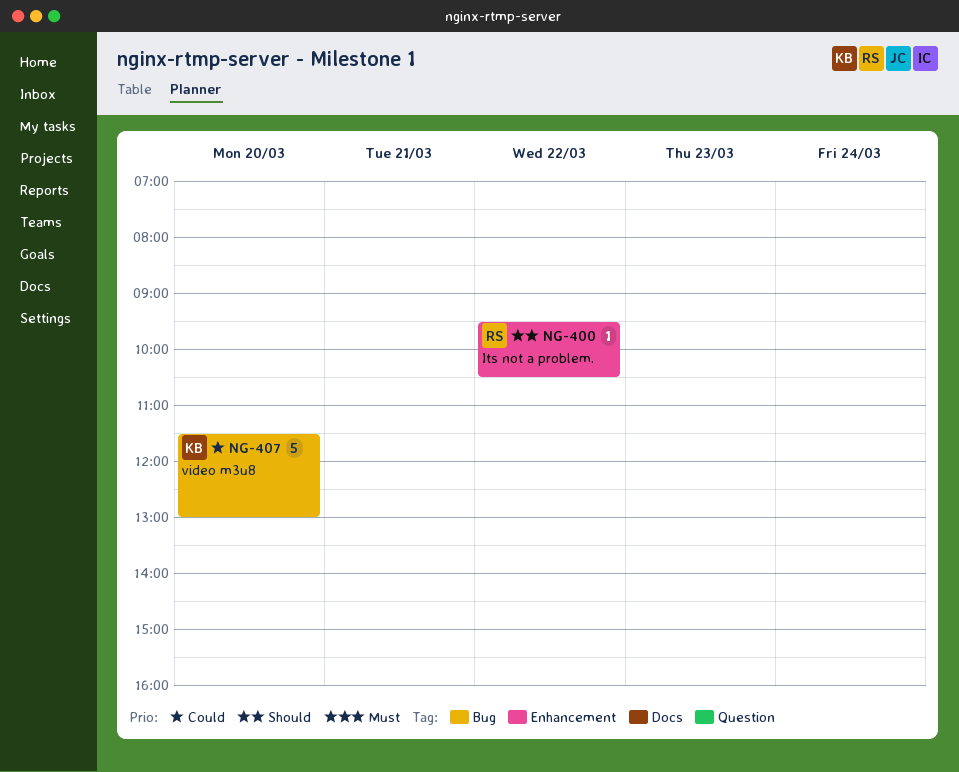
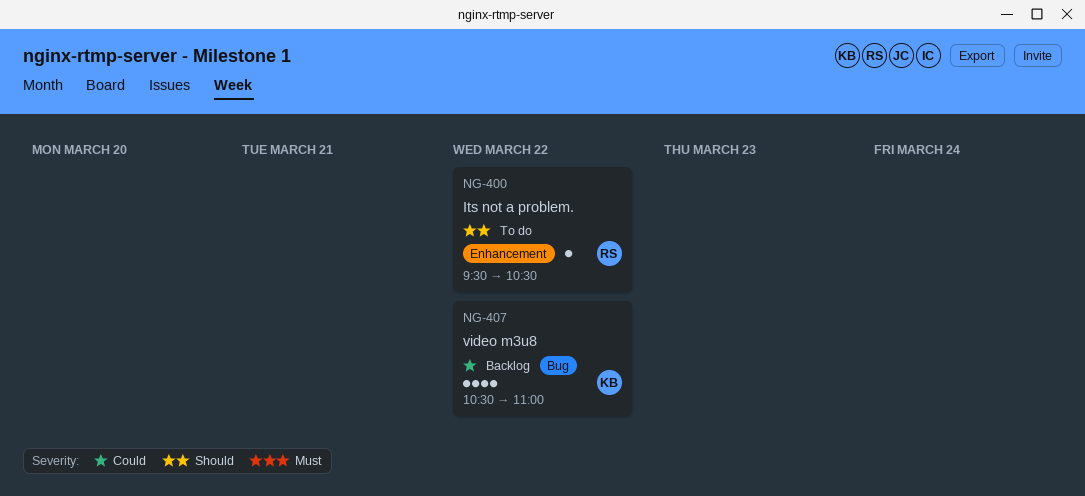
NG-407, estimate: 5 -> 4
NG-407, day: Mar 20 -> Mar 22
NG-407, begins: 11:30 -> 10:30
NG-407, ends: 13:00 -> 11:00

